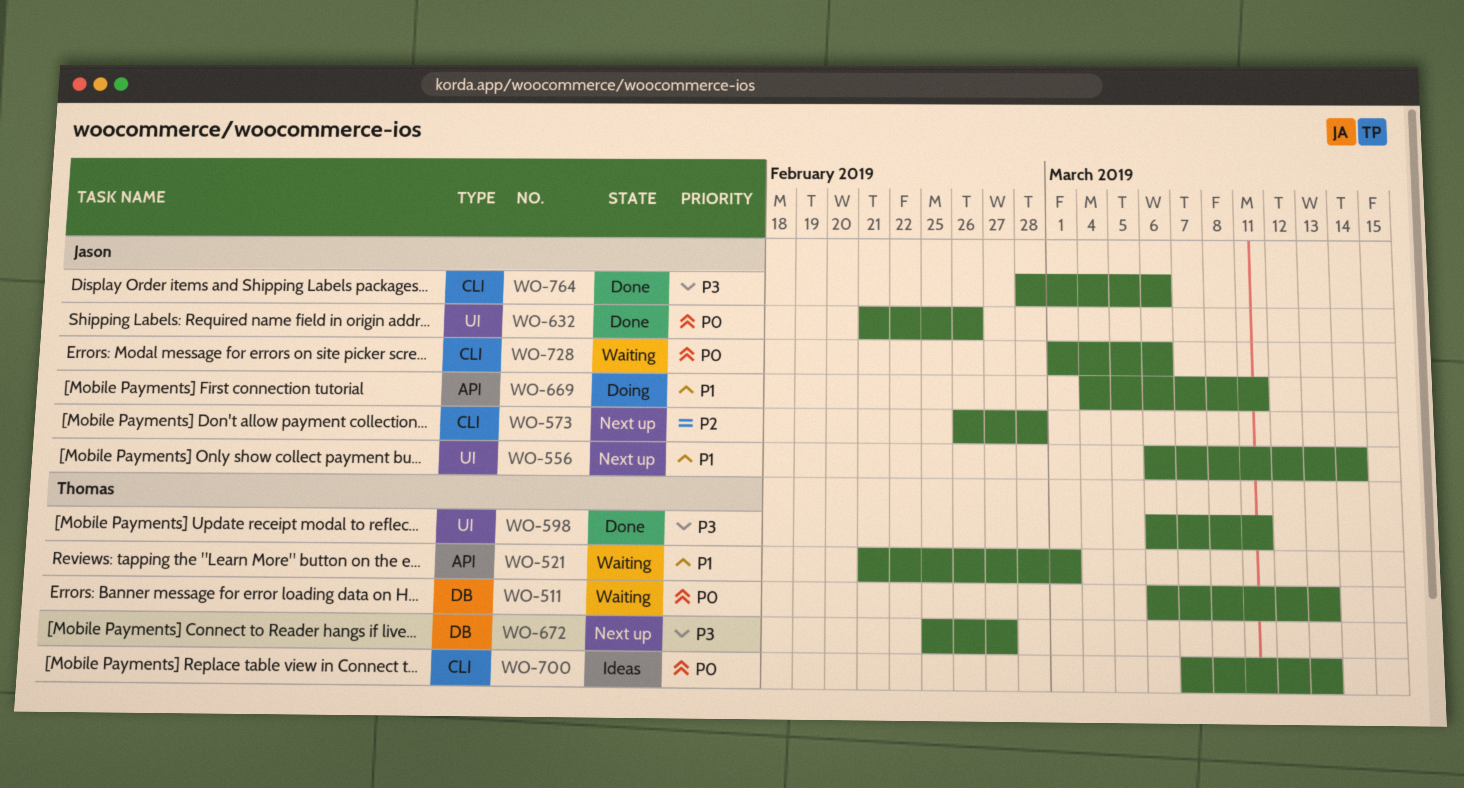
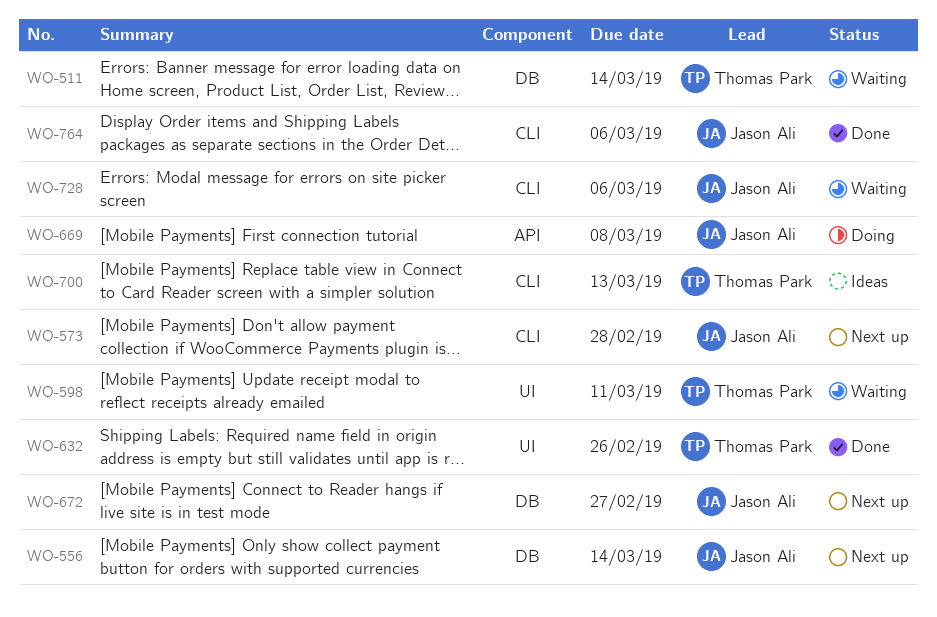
WO-511, due: Mar 13 -> Mar 14
WO-521: present -> none
WO-556, label: UI -> DB
WO-598, status: Done -> Waiting
WO-632, owner: Jason Ali -> Thomas Park
WO-669, due: Mar 11 -> Mar 8
WO-672, owner: Thomas Park -> Jason Ali

